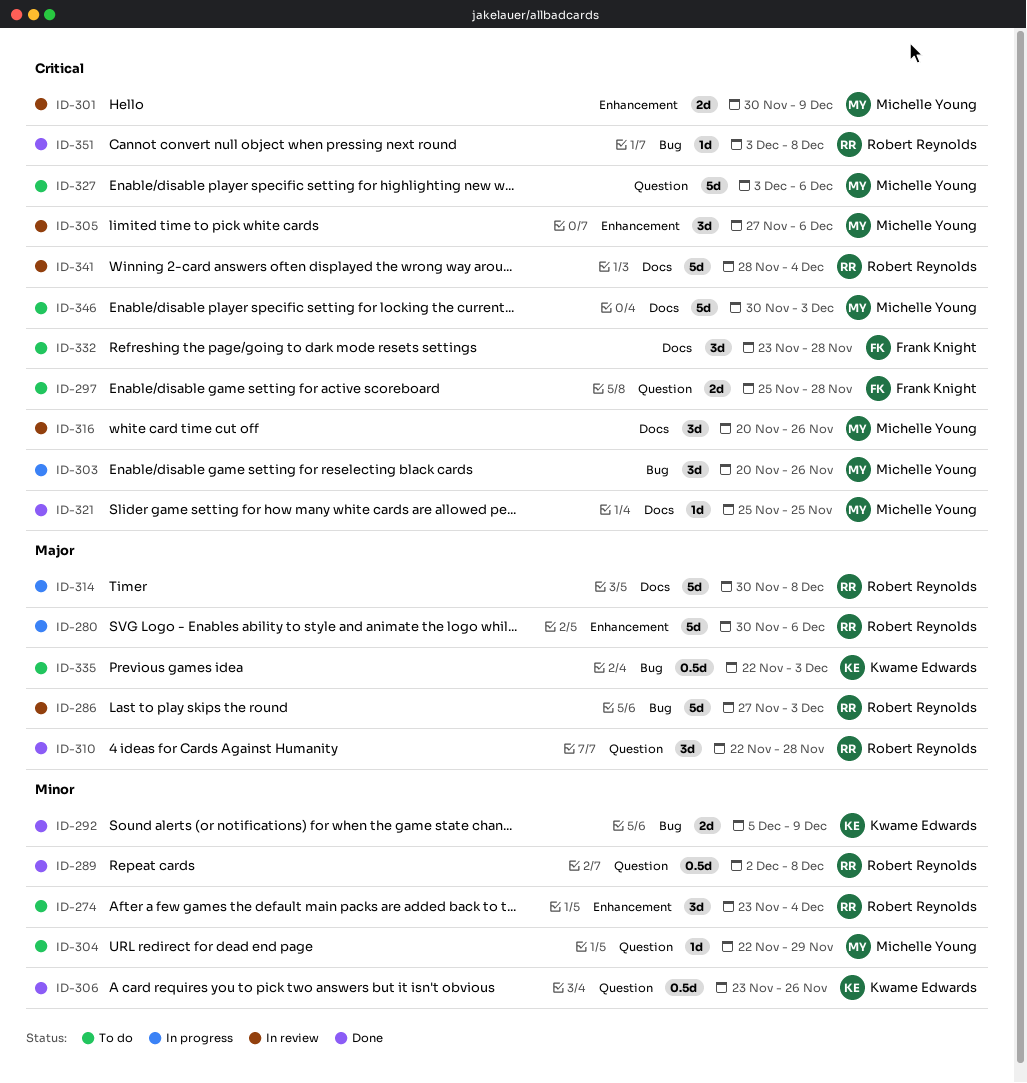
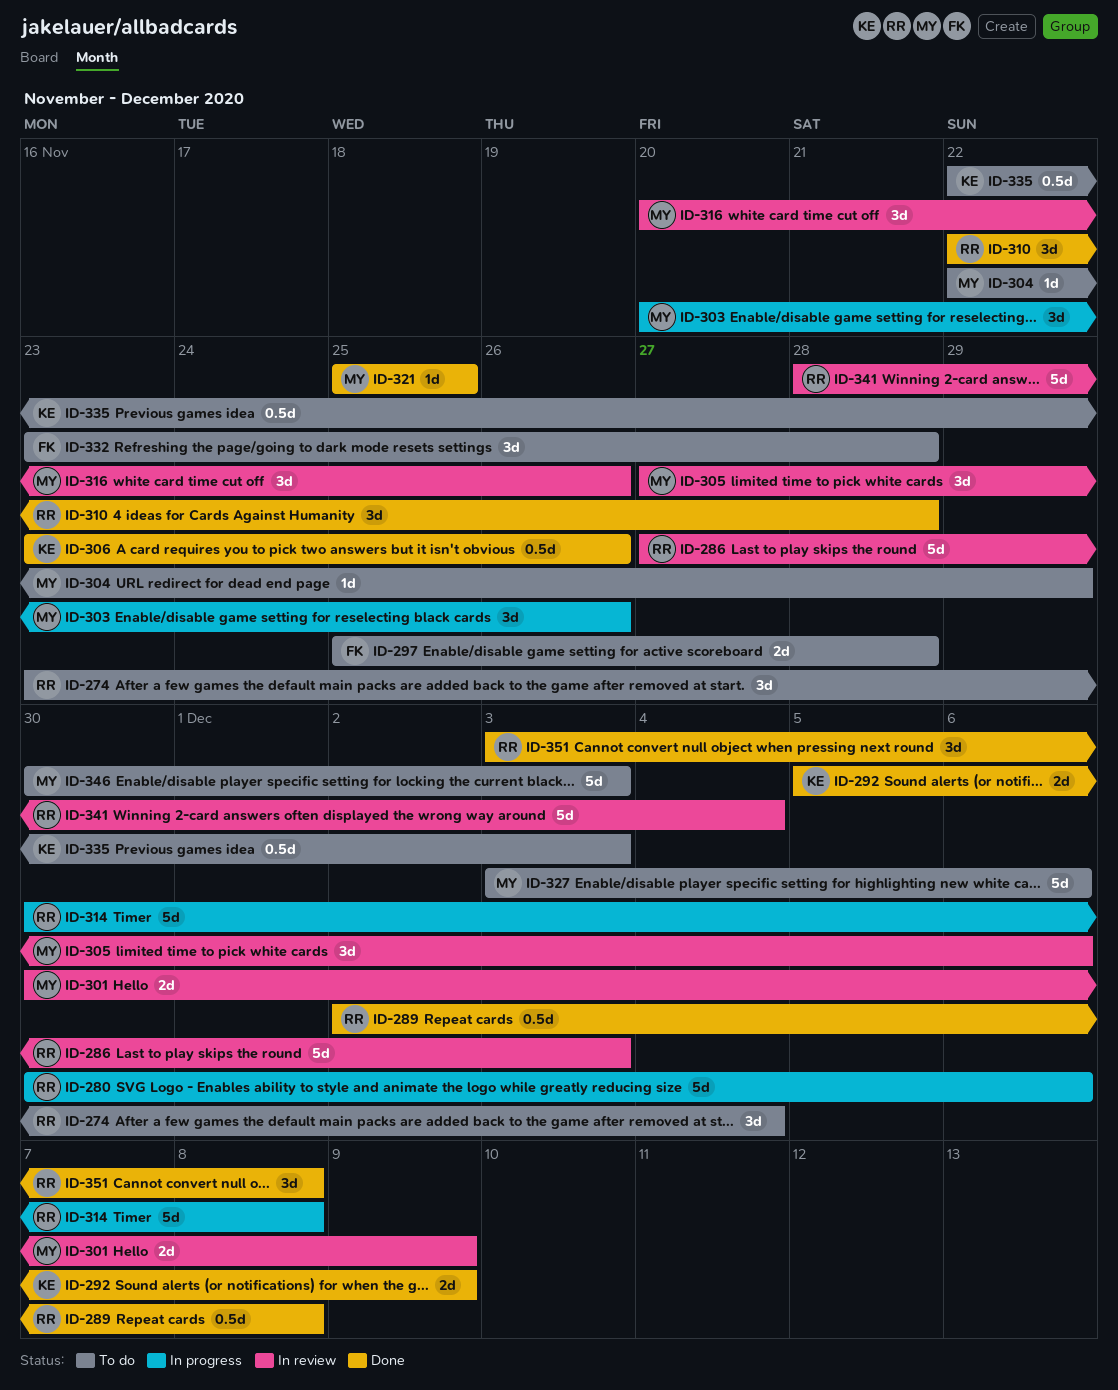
ID-351, estimate: 1d -> 3d

